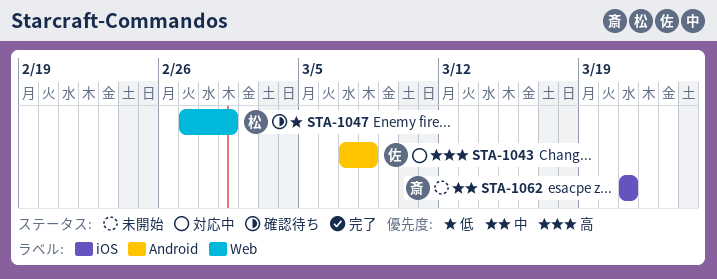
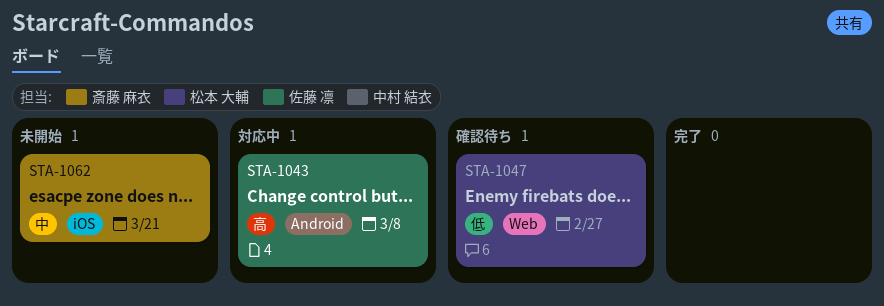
STA-1047, due: Mar 1 -> Feb 27

